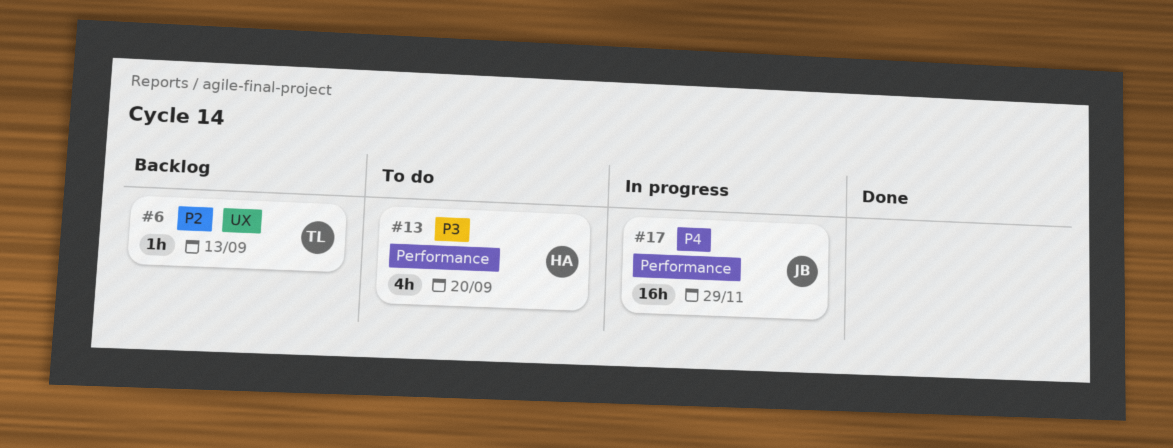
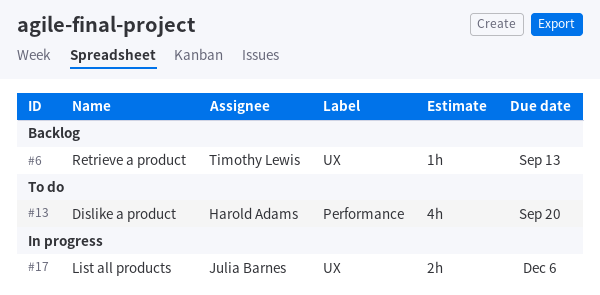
#17, label: Performance -> UX
#17, estimate: 16h -> 2h
#17, due: Nov 29 -> Dec 6

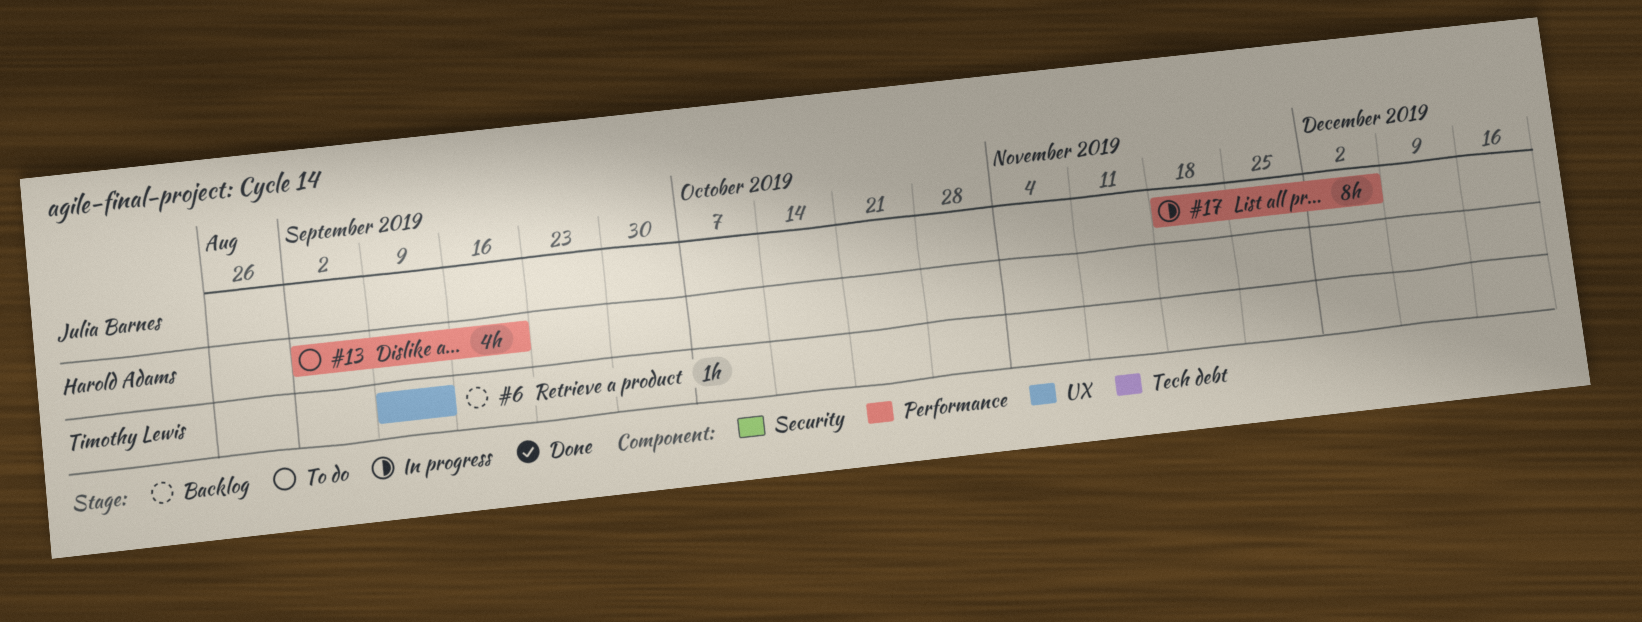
#17, label: UX -> Performance
#17, estimate: 2h -> 8h

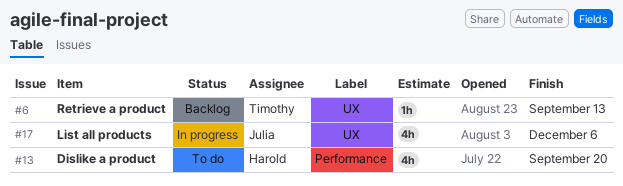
#17, label: Performance -> UX
#17, estimate: 8h -> 4h

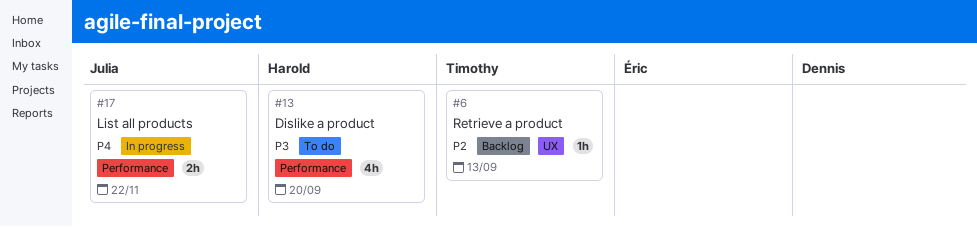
#17, label: UX -> Performance
#17, estimate: 4h -> 2h
#17, due: Dec 6 -> Nov 22

